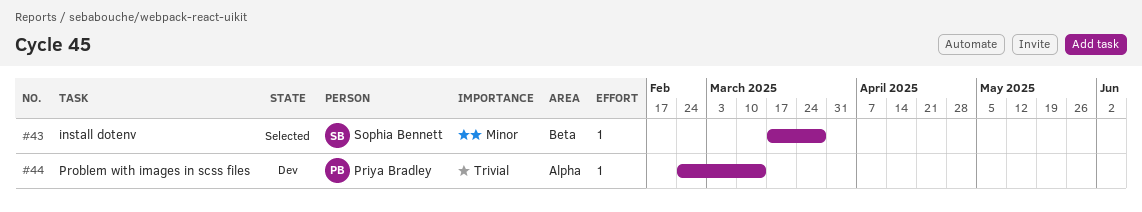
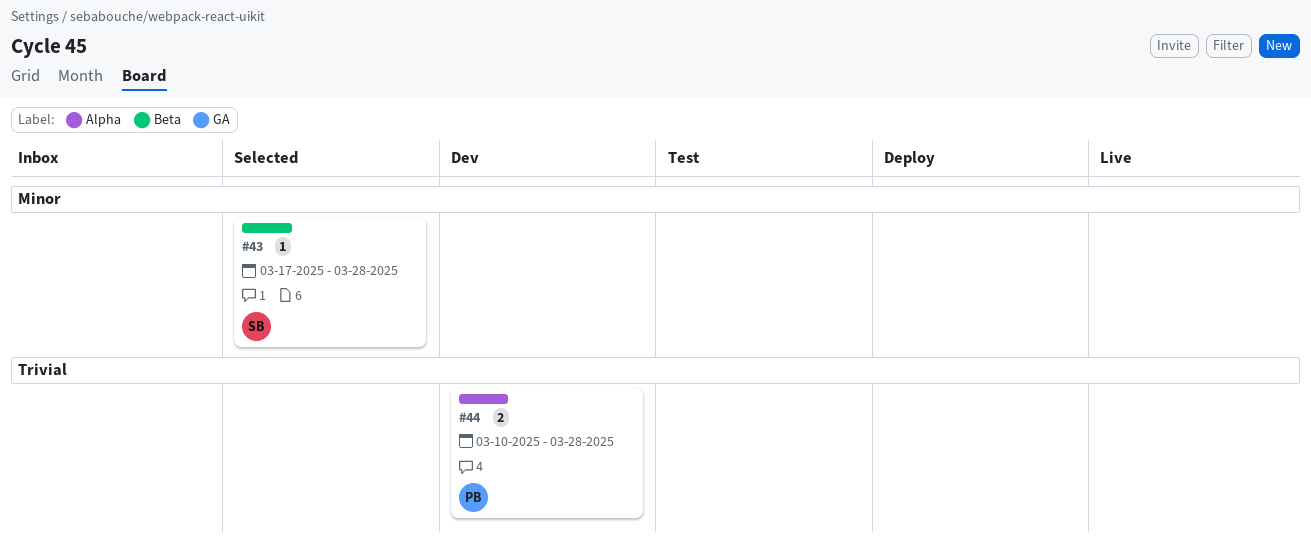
#44, estimate: 1 -> 2
#44, start: Feb 24 -> Mar 10
#44, due: Mar 14 -> Mar 28

